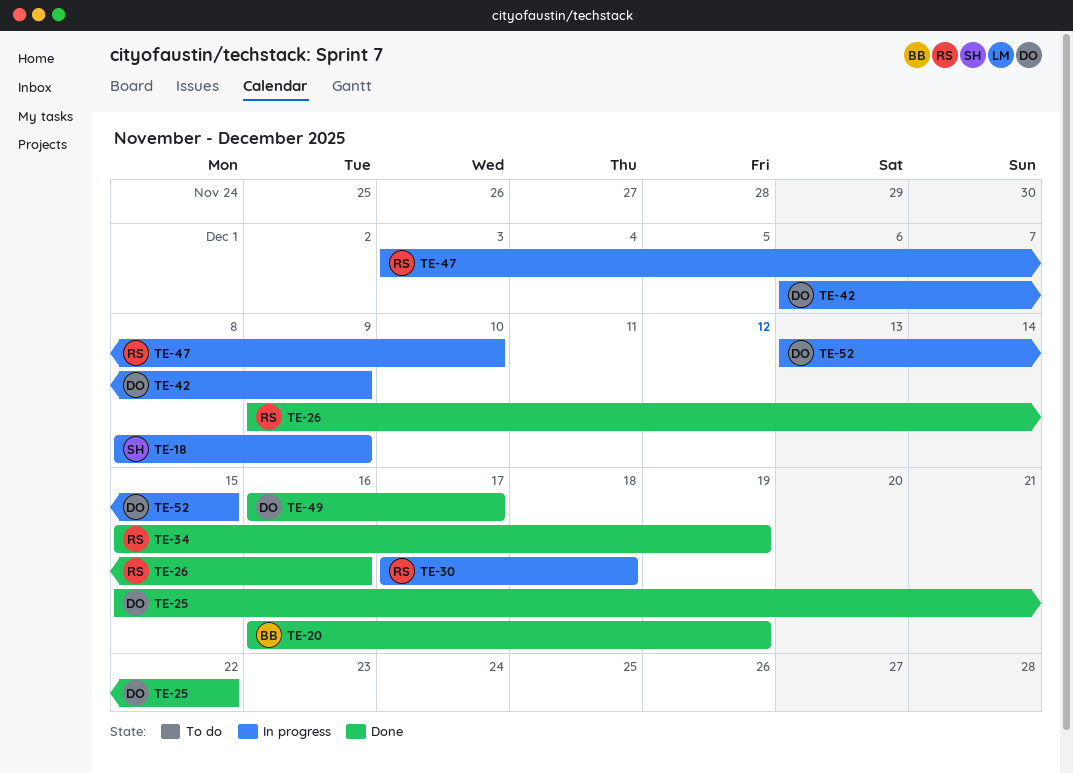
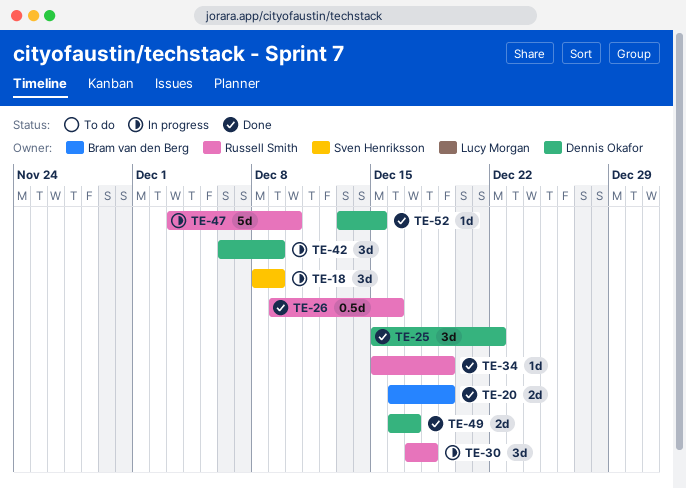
TE-52, status: In progress -> Done

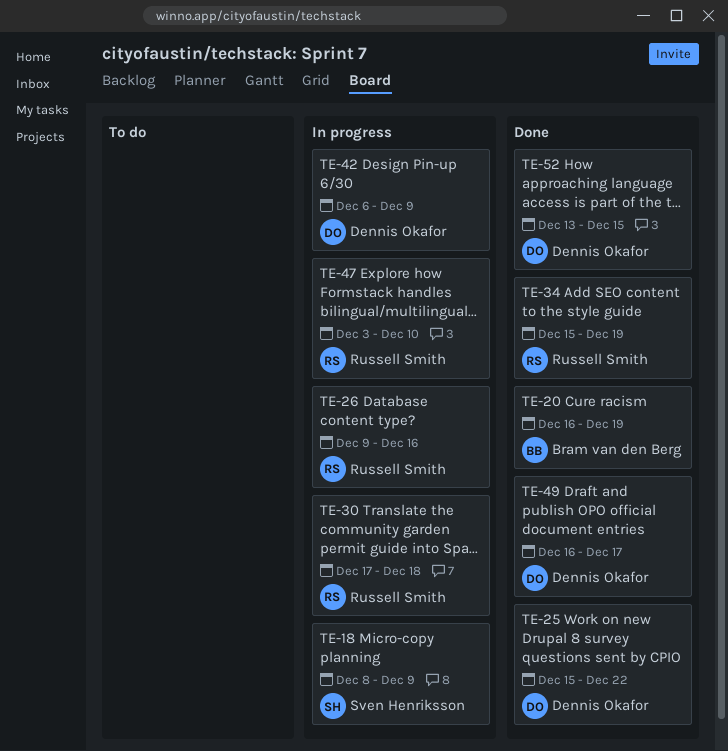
TE-26, status: Done -> In progress

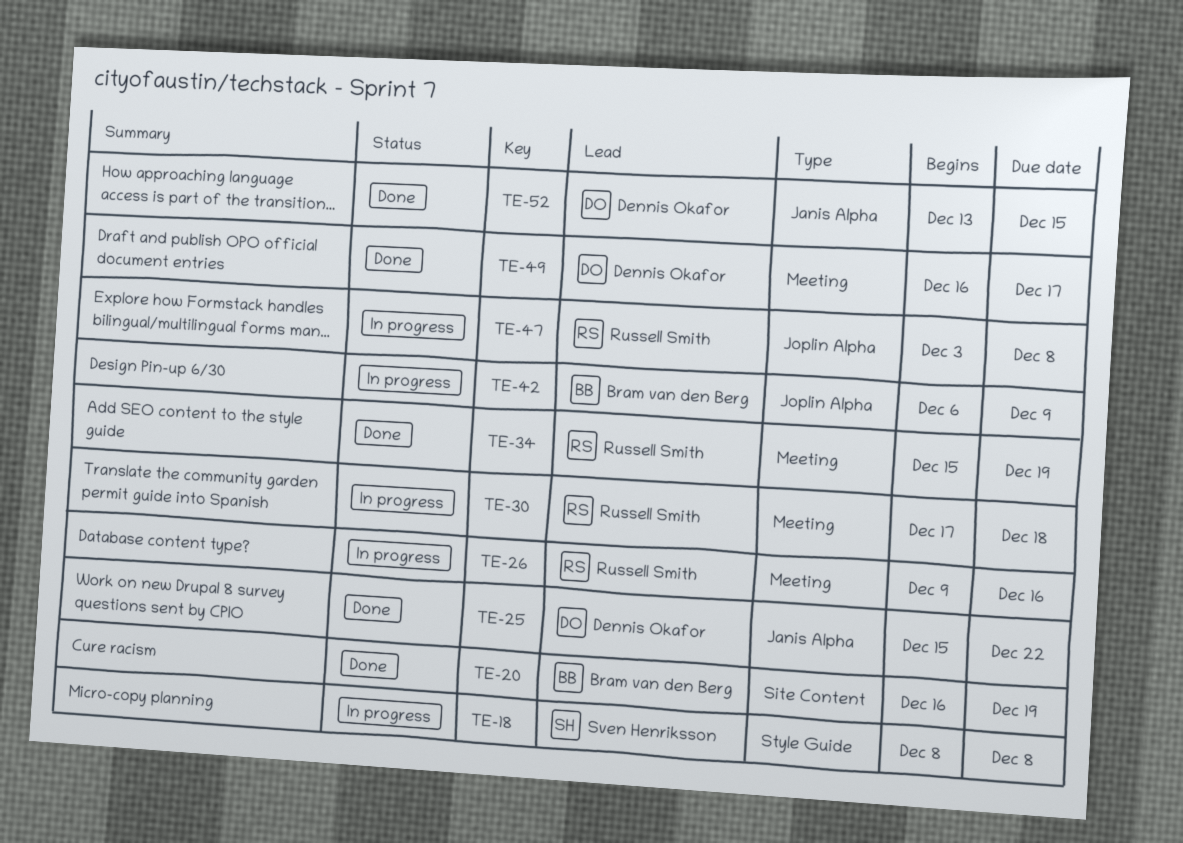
TE-18, due: Dec 9 -> Dec 8
TE-42, owner: Dennis Okafor -> Bram van den Berg
TE-47, due: Dec 10 -> Dec 8

